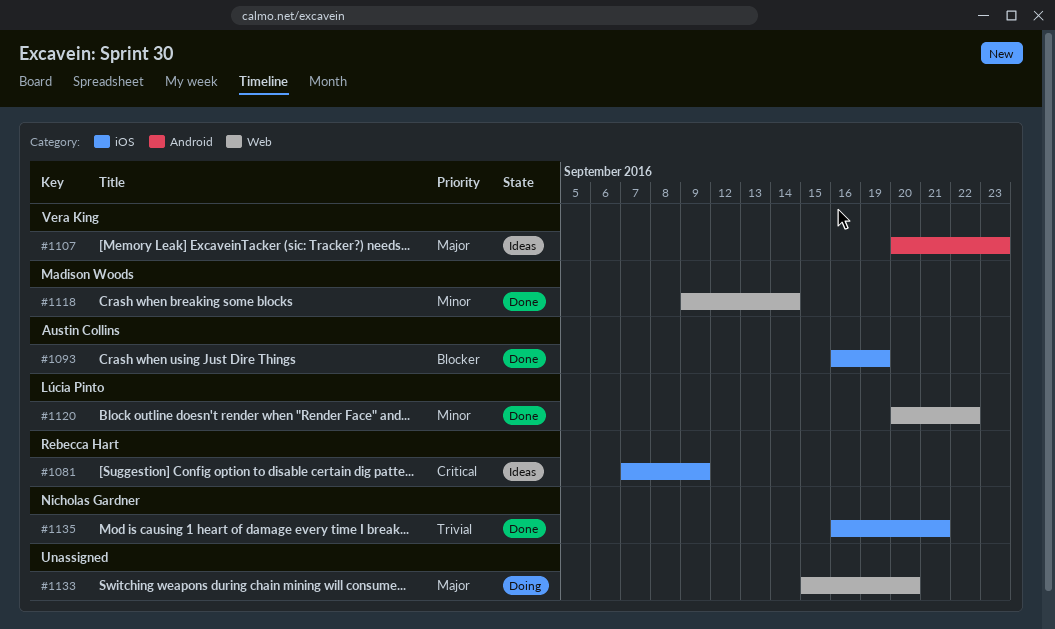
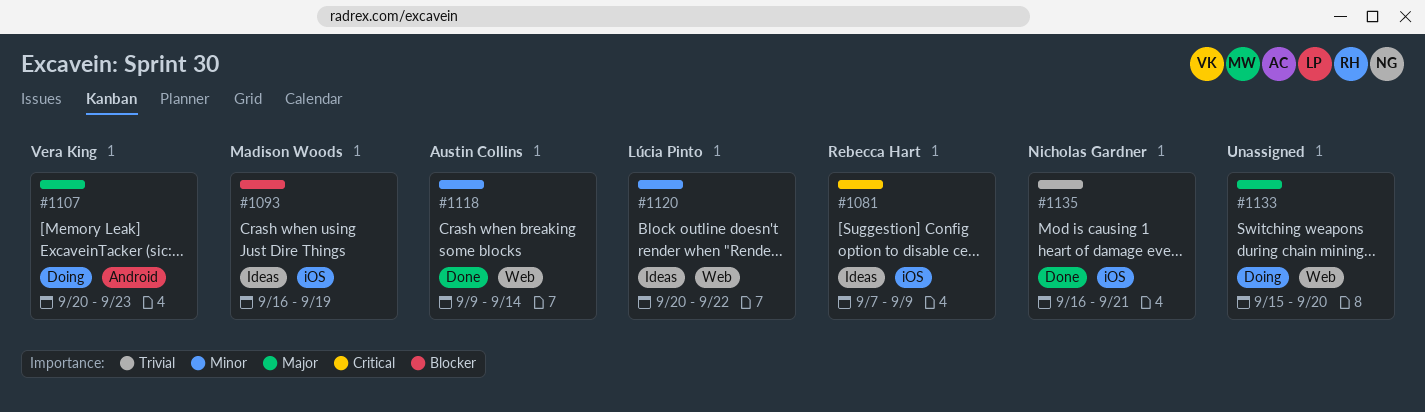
#1093, status: Done -> Ideas
#1093, owner: Austin Collins -> Madison Woods
#1107, status: Ideas -> Doing
#1118, owner: Madison Woods -> Austin Collins
#1120, status: Done -> Ideas

